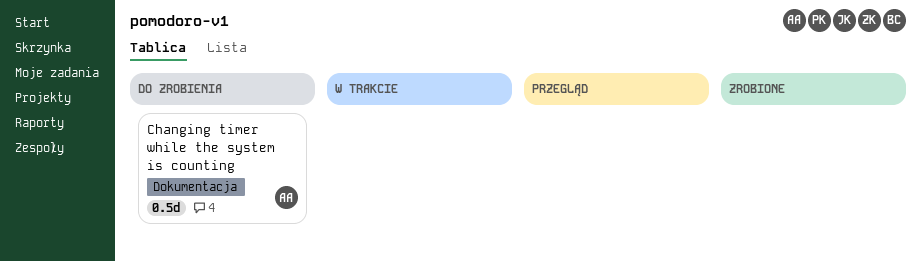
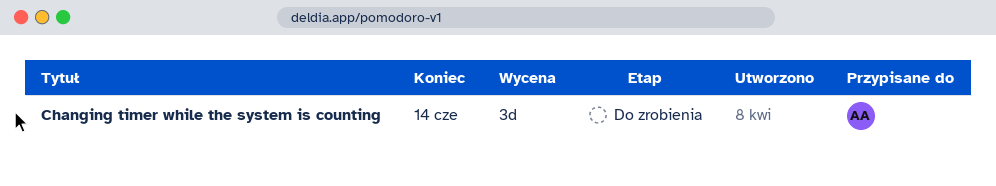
Changing timer while the system is counting, estimate: 0.5d -> 3d

